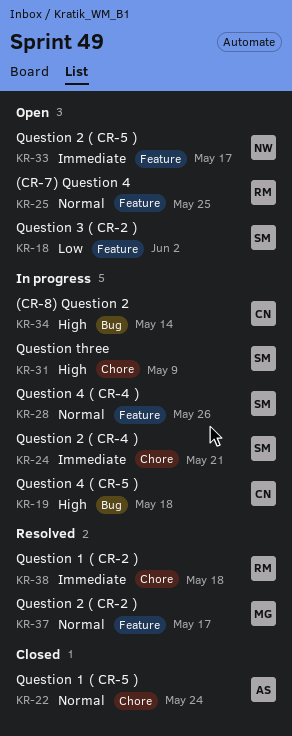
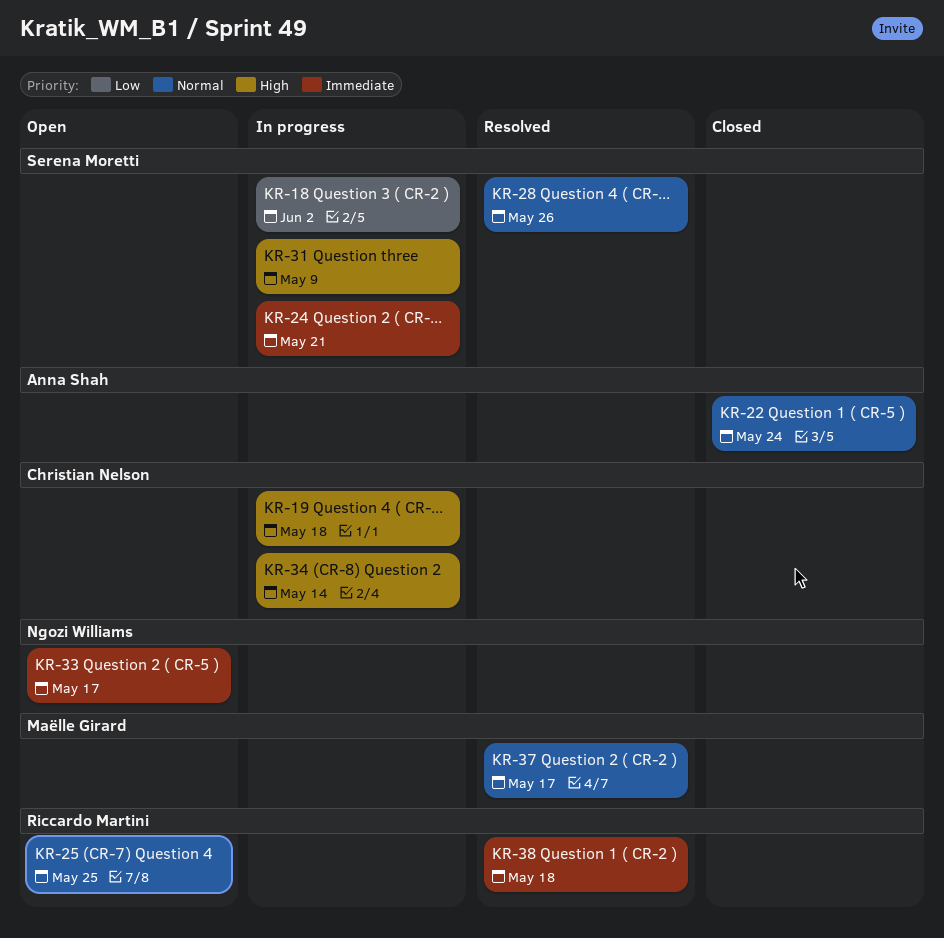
KR-18, status: Open -> In progress
KR-28, status: In progress -> Resolved

